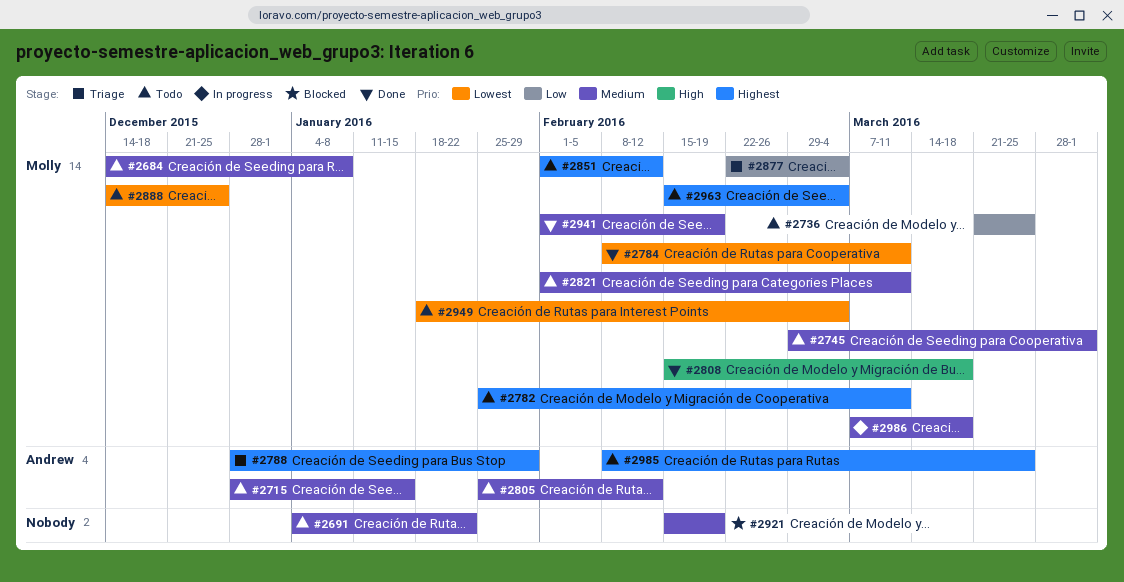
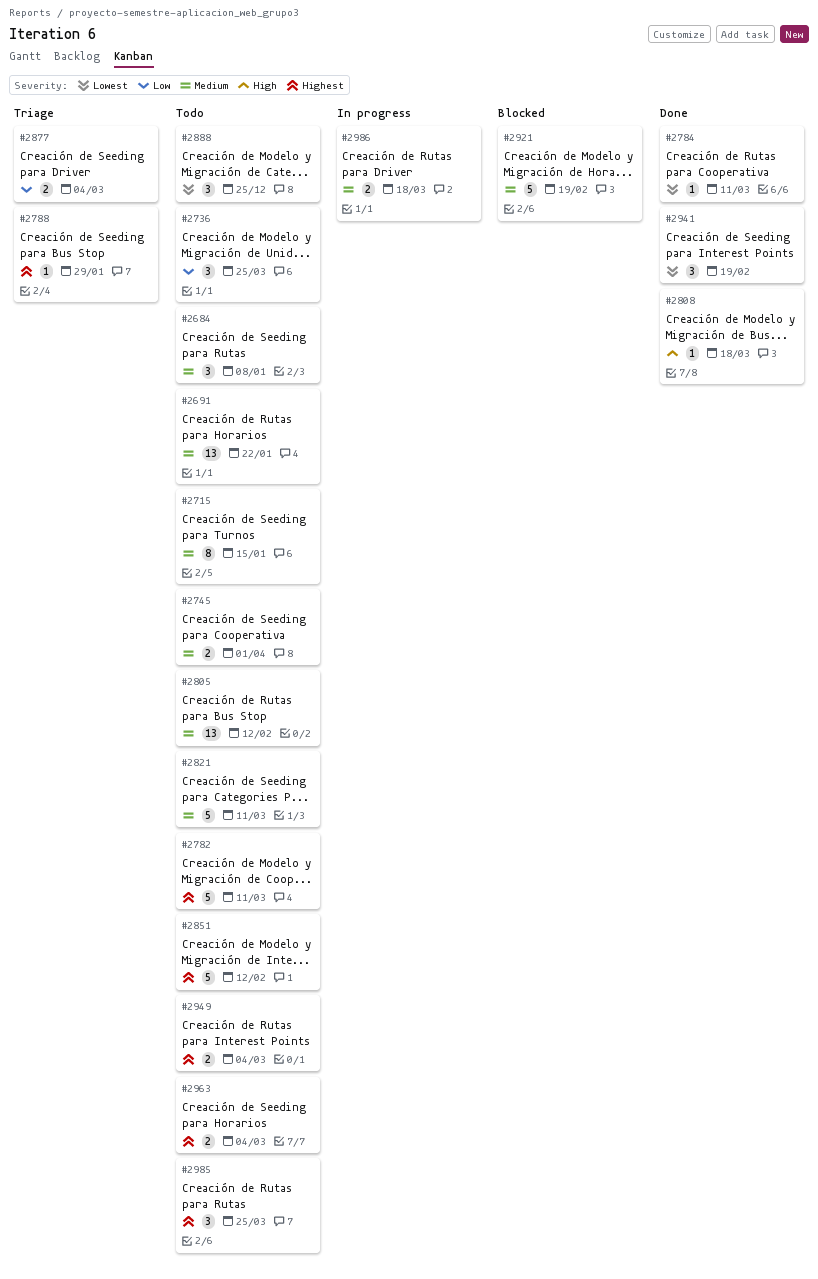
#2941, priority: Medium -> Lowest
#2949, priority: Lowest -> Highest

